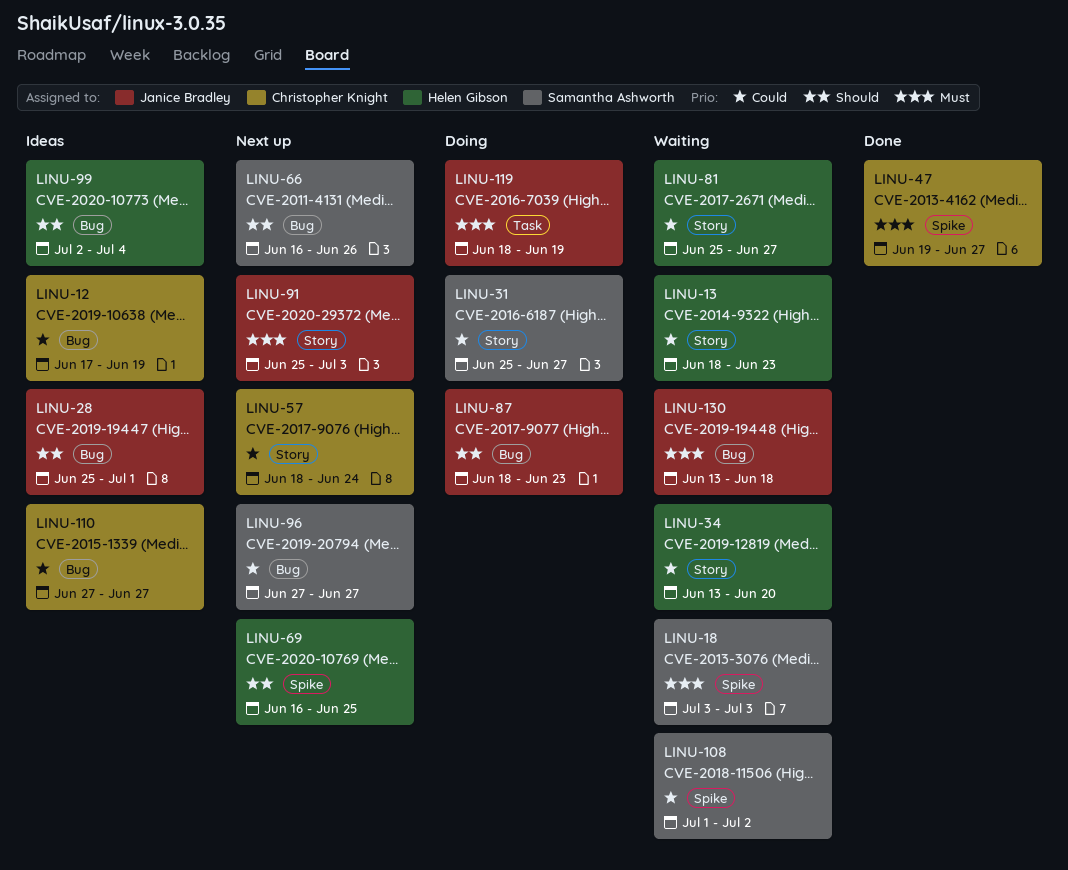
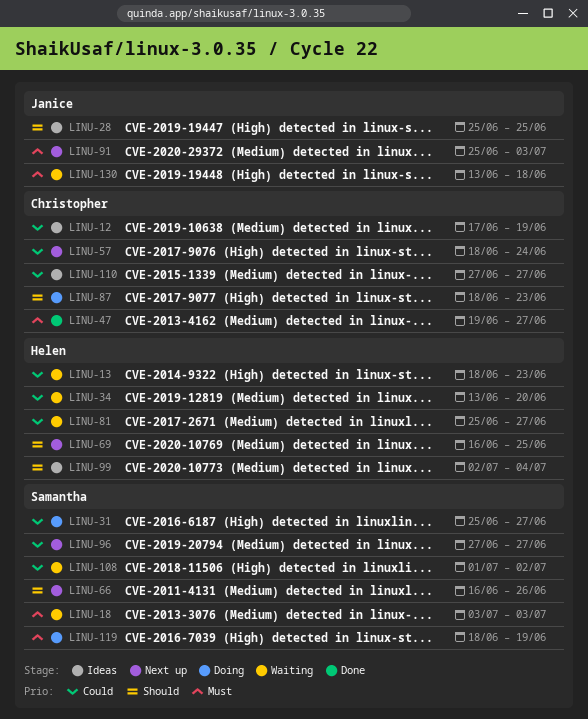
LINU-28, due: Jul 1 -> Jun 25
LINU-87, owner: Janice Bradley -> Christopher Knight
LINU-119, owner: Janice Bradley -> Samantha Ashworth

